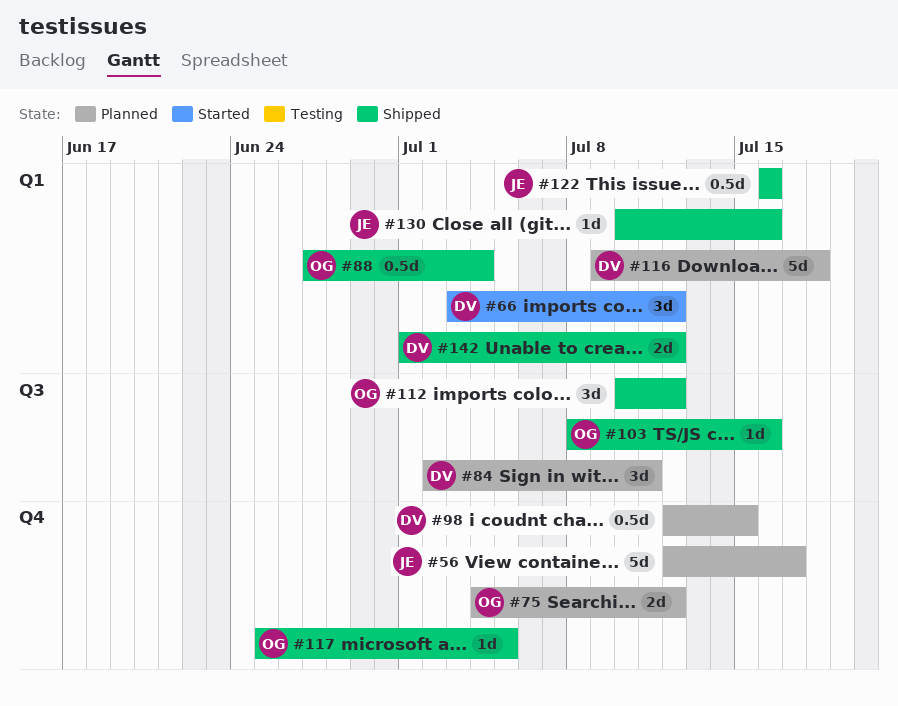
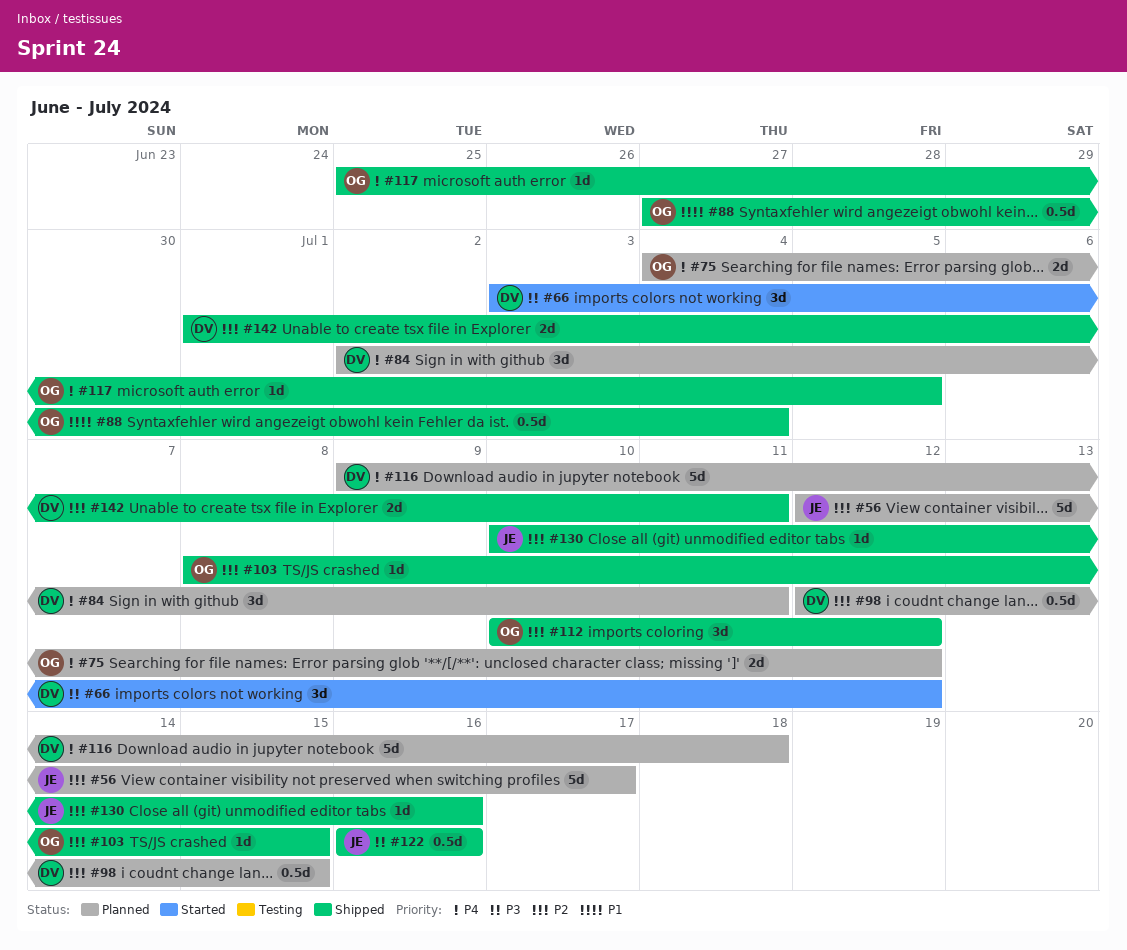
#103, due: Jul 16 -> Jul 15
#142, due: Jul 12 -> Jul 11

